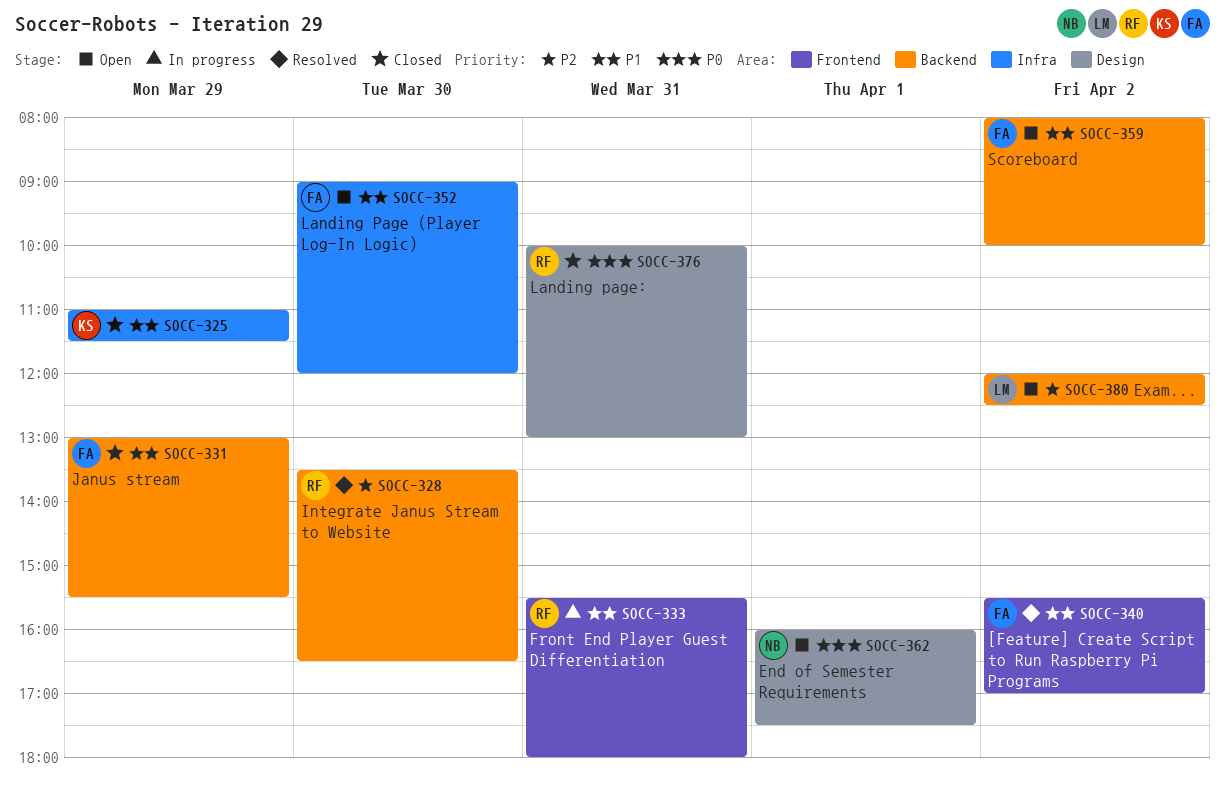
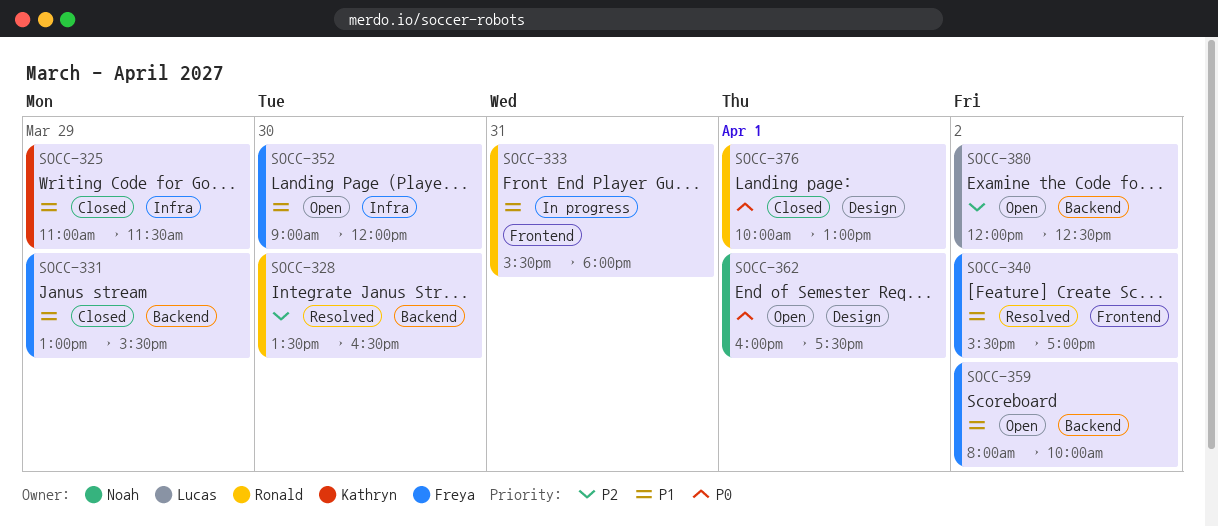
SOCC-376, day: Mar 31 -> Apr 1

